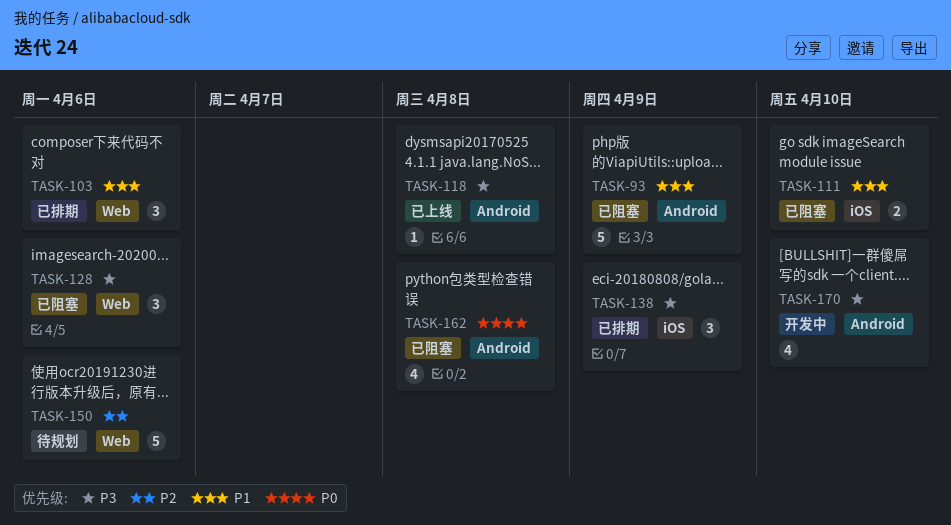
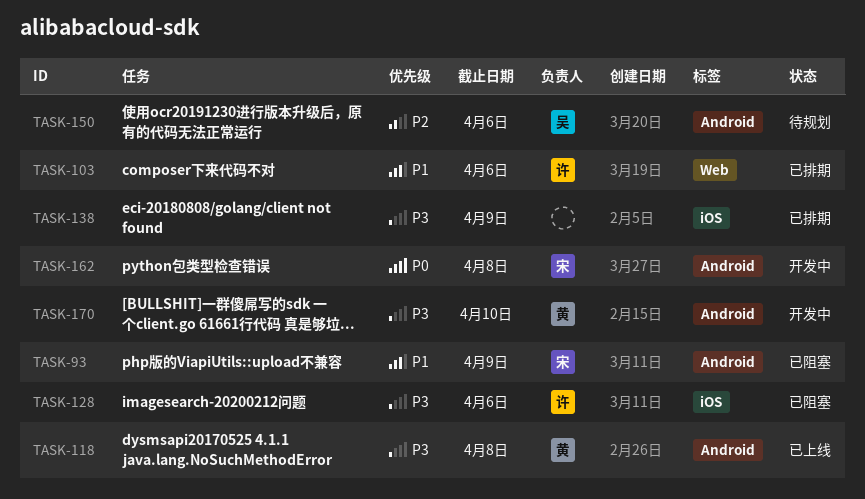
TASK-111: present -> none
TASK-128, label: Web -> iOS
TASK-150, label: Web -> Android
TASK-162, status: 已阻塞 -> 开发中

